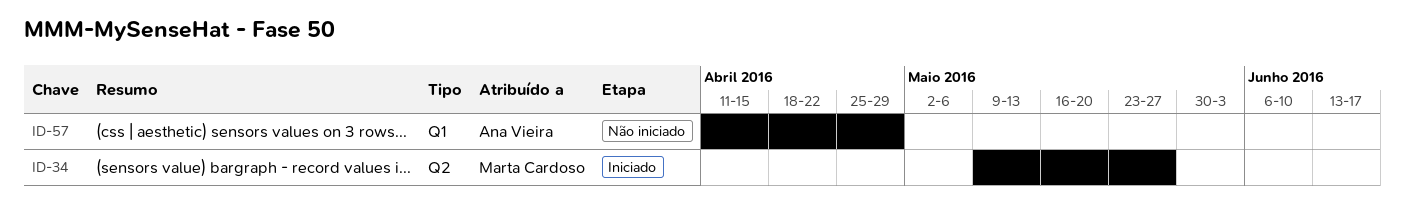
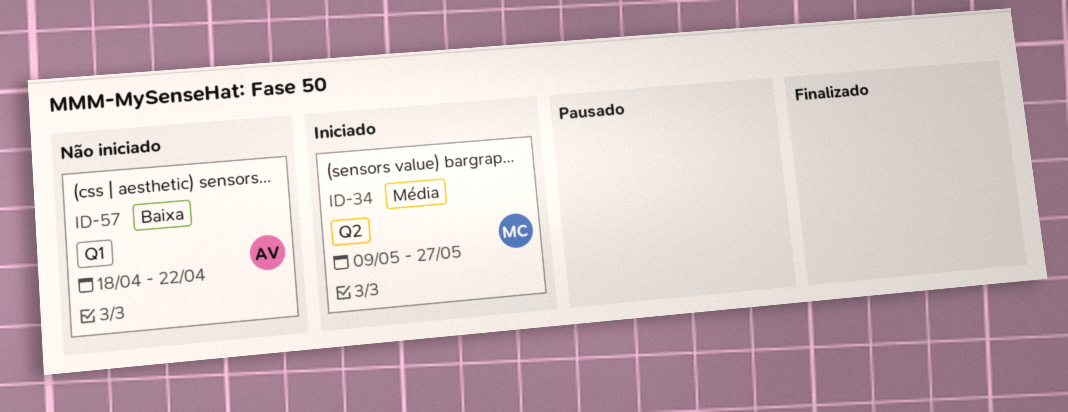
ID-57, start: Apr 11 -> Apr 18
ID-57, due: Apr 29 -> Apr 22

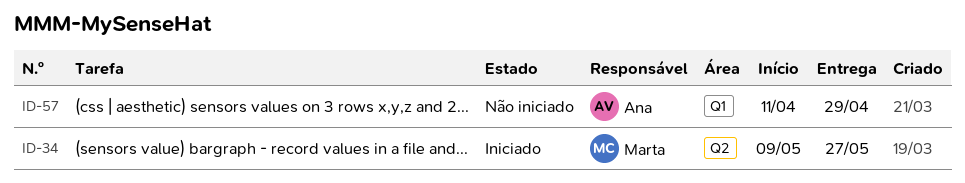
ID-57, start: Apr 18 -> Apr 11
ID-57, due: Apr 22 -> Apr 29

